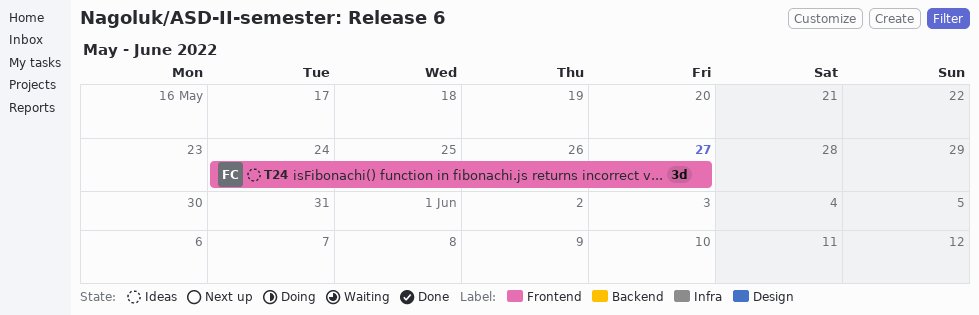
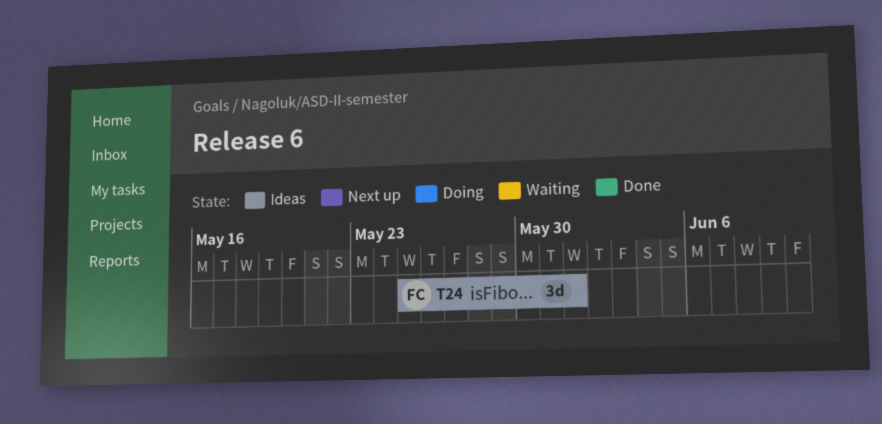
T24, start: May 24 -> May 25
T24, due: May 27 -> Jun 1

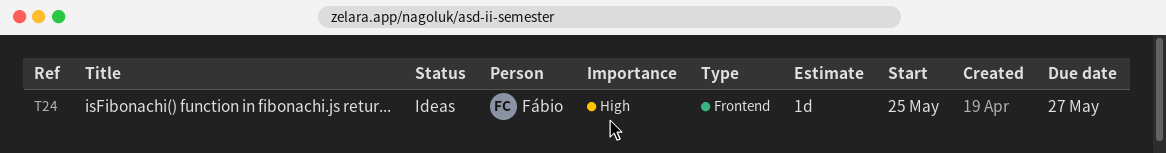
T24, estimate: 3d -> 1d
T24, due: Jun 1 -> May 27

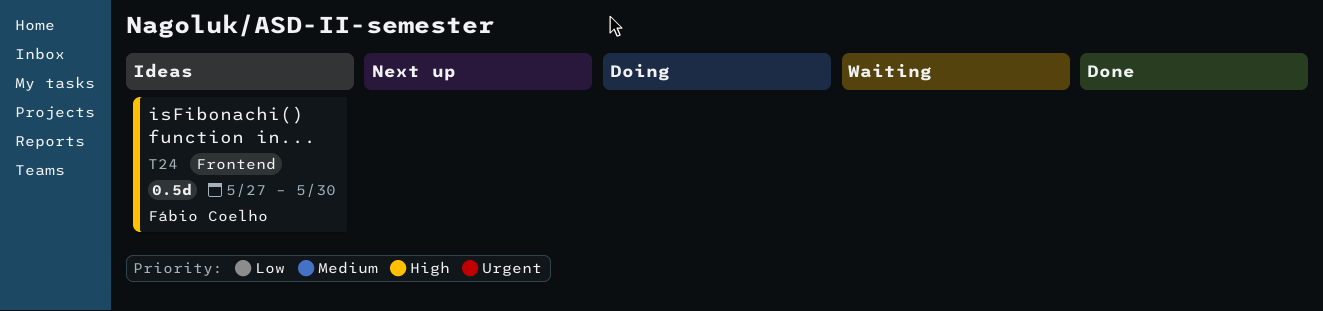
T24, estimate: 1d -> 0.5d
T24, start: May 25 -> May 27
T24, due: May 27 -> May 30

